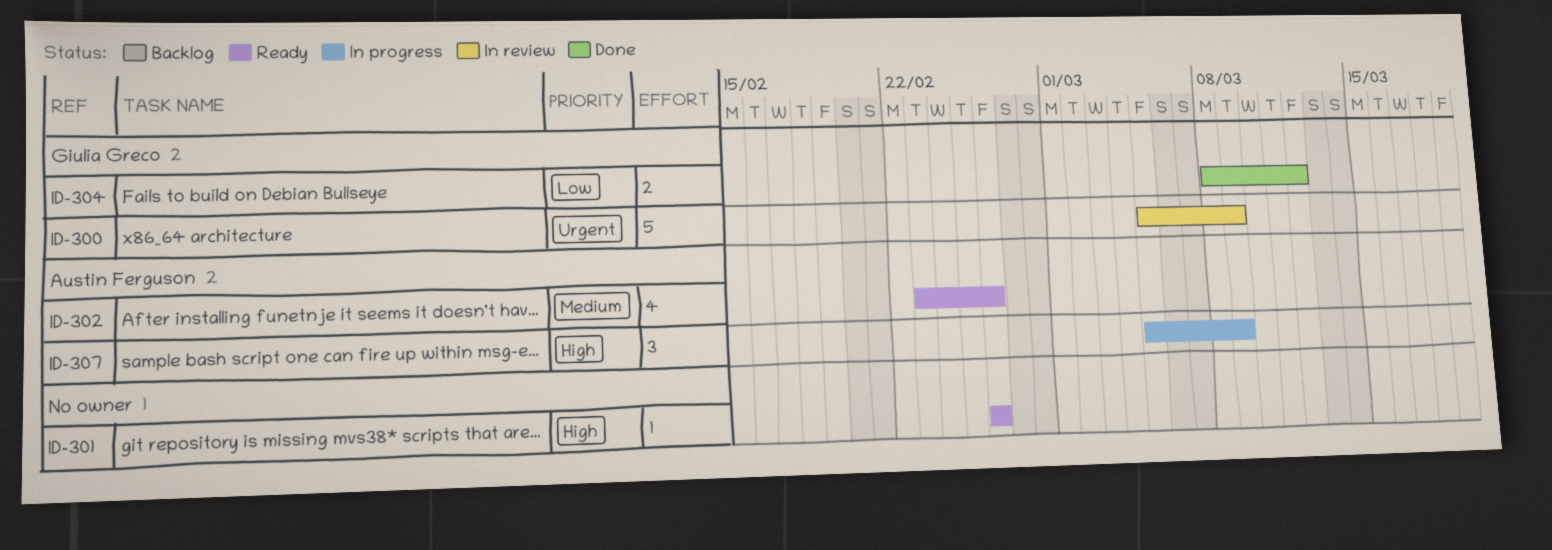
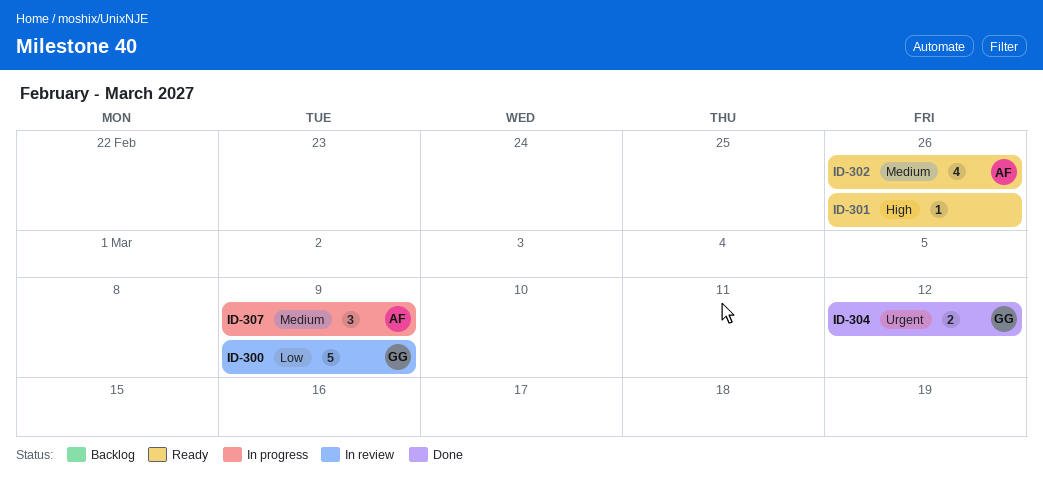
ID-300, priority: Urgent -> Low
ID-304, priority: Low -> Urgent
ID-307, priority: High -> Medium

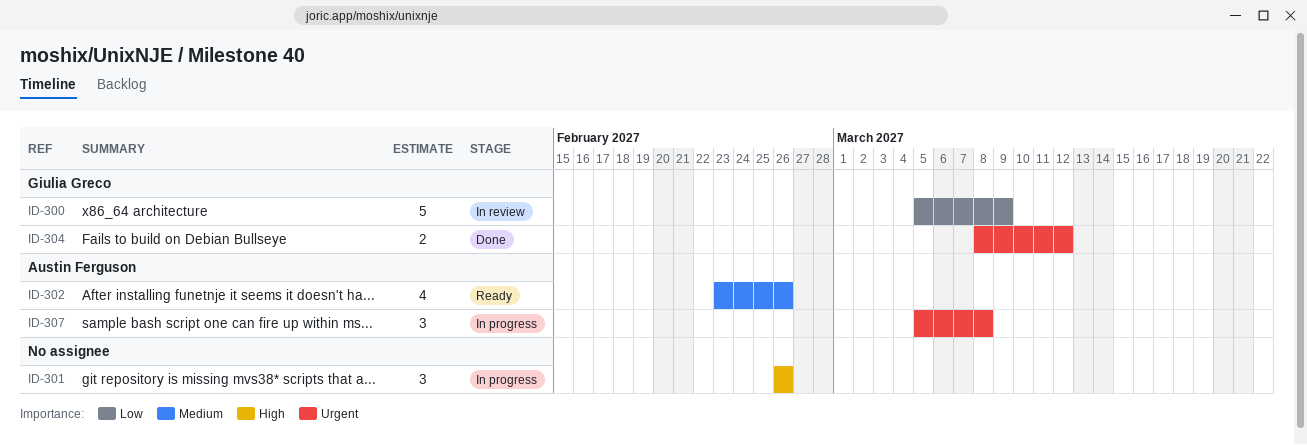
ID-301, status: Ready -> In progress
ID-301, estimate: 1 -> 3
ID-307, priority: Medium -> Urgent
ID-307, due: Mar 9 -> Mar 8

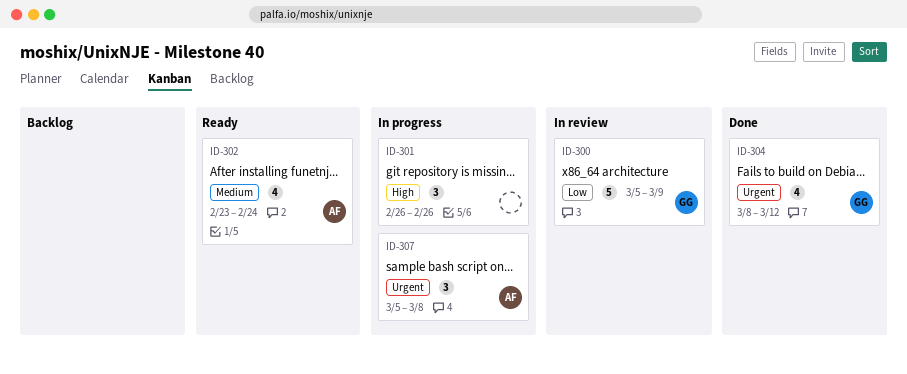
ID-302, due: Feb 26 -> Feb 24
ID-304, estimate: 2 -> 4

